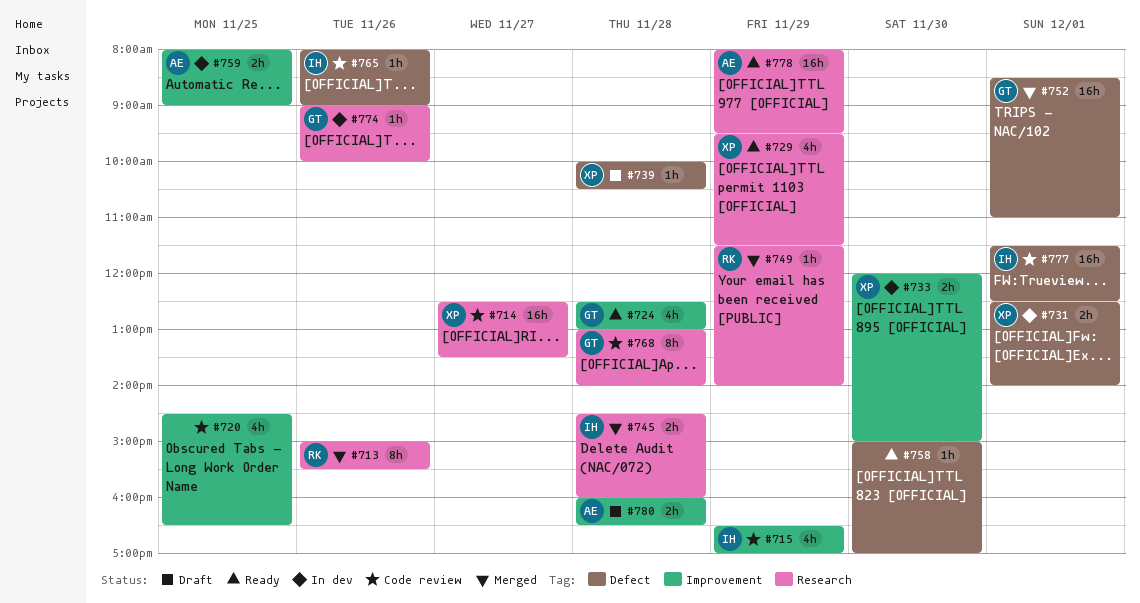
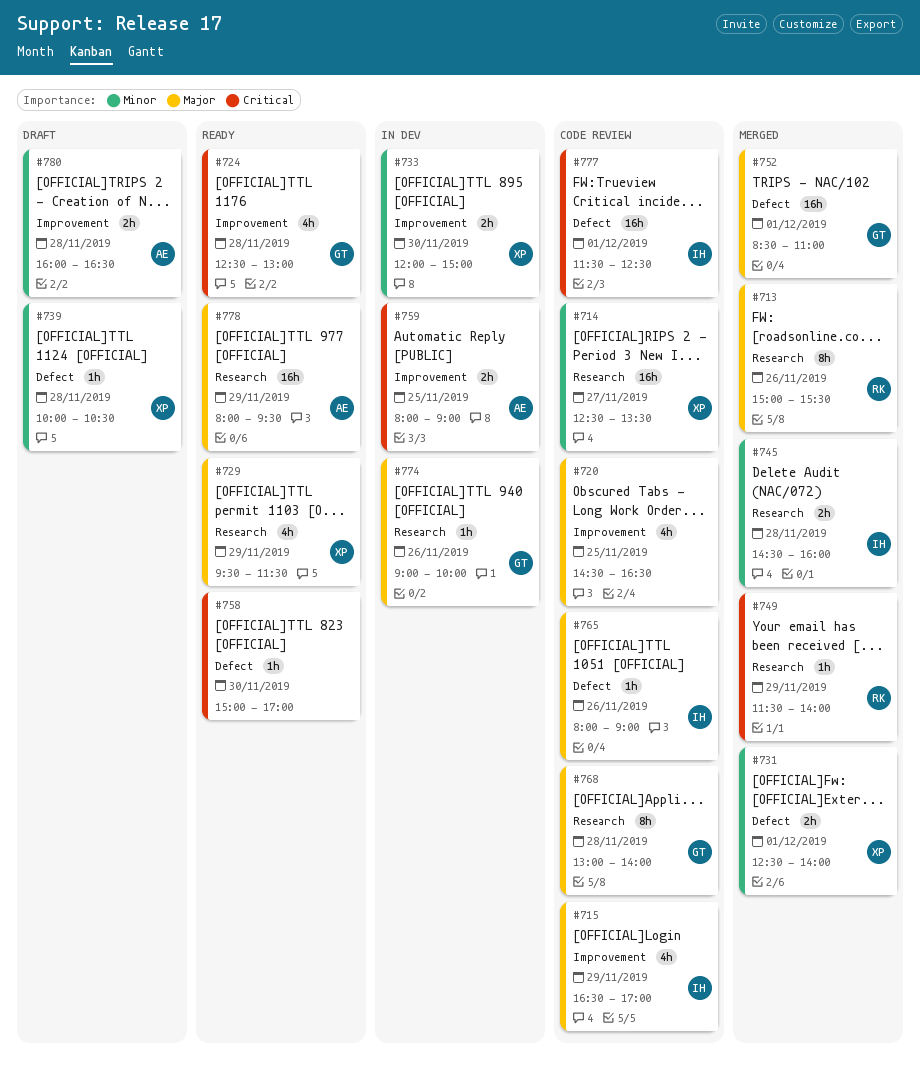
#731, status: In dev -> Merged

